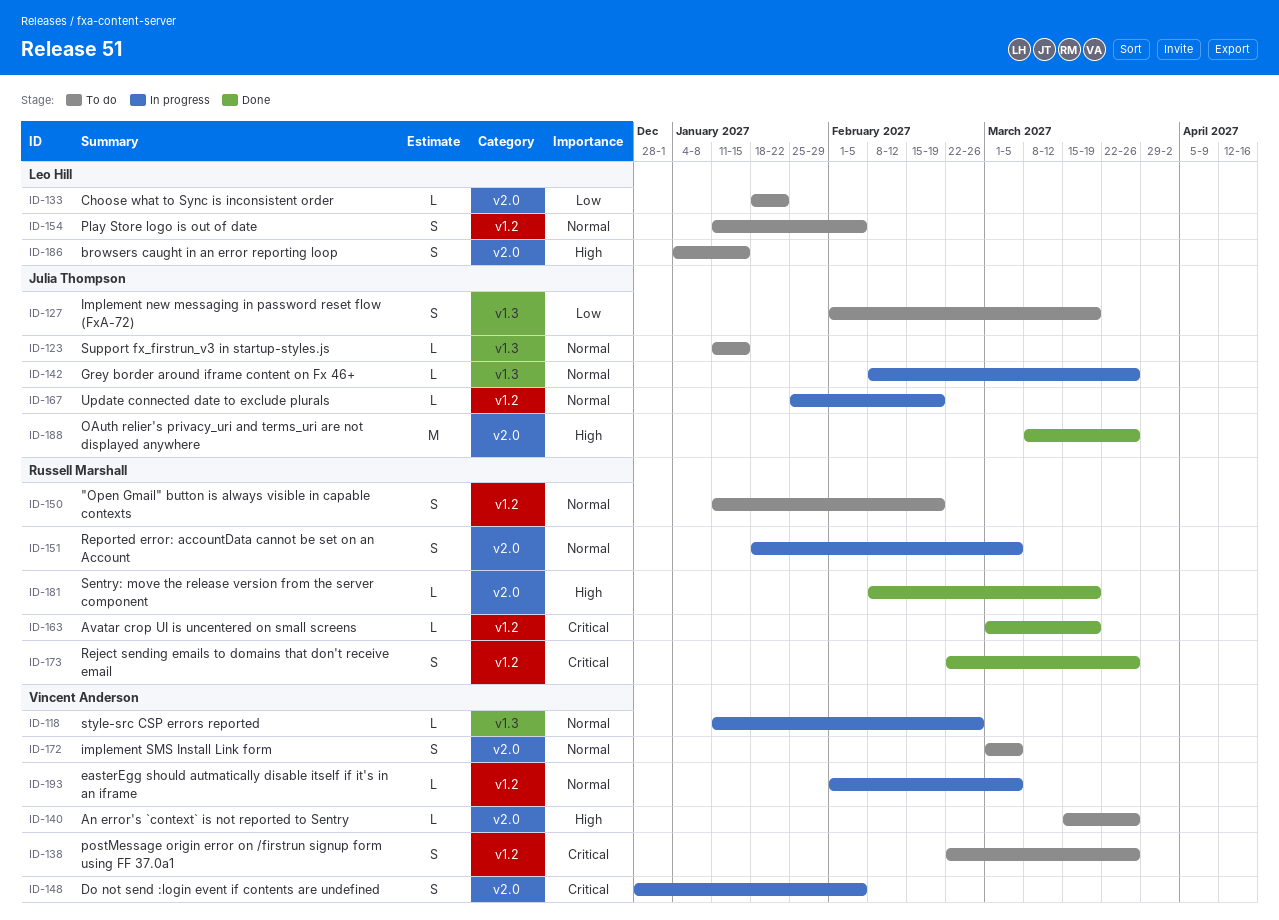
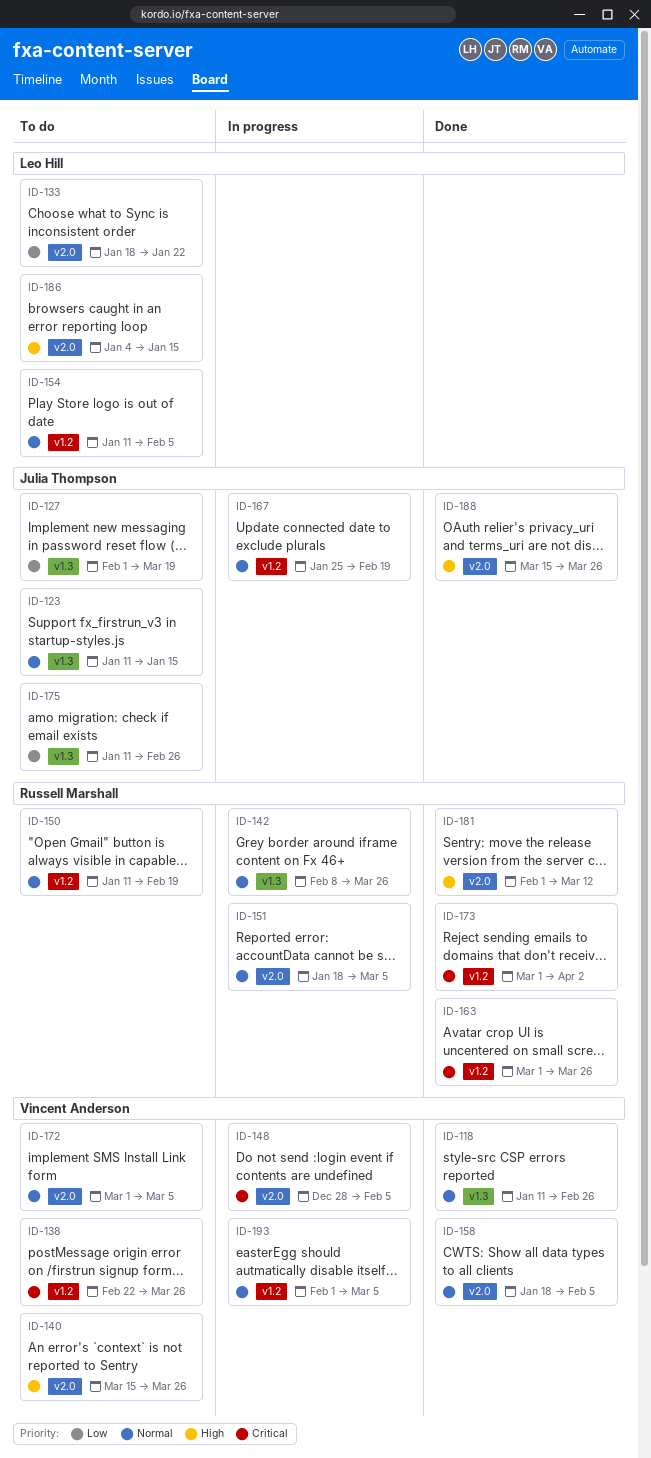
ID-118, status: In progress -> Done
ID-142, owner: Julia Thompson -> Russell Marshall
ID-158: none -> present
ID-163, due: Mar 19 -> Mar 26
ID-173, start: Feb 22 -> Mar 1
ID-173, due: Mar 26 -> Apr 2
ID-175: none -> present
ID-181, start: Feb 8 -> Feb 1
ID-181, due: Mar 19 -> Mar 12
ID-188, start: Mar 8 -> Mar 15

